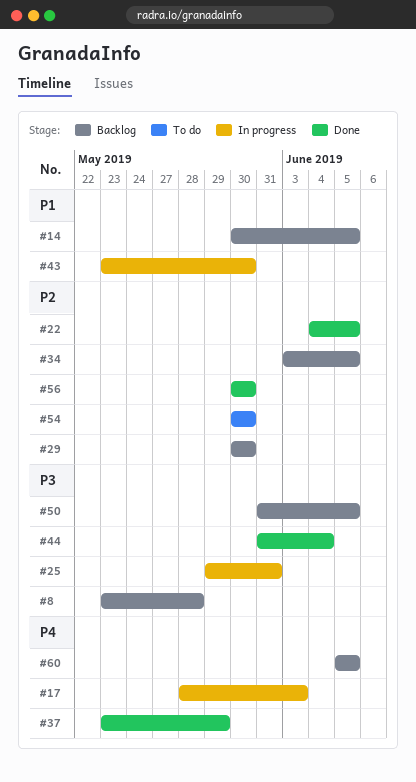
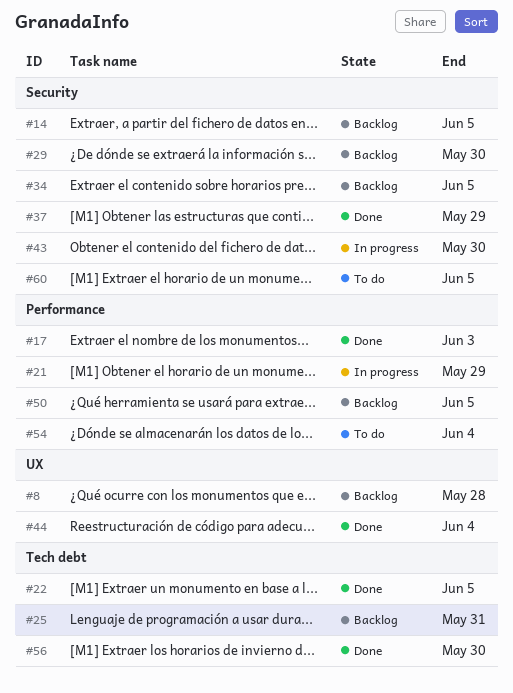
#17, status: In progress -> Done
#21: none -> present
#25, status: In progress -> Backlog
#54, due: May 30 -> Jun 4
#60, status: Backlog -> To do

